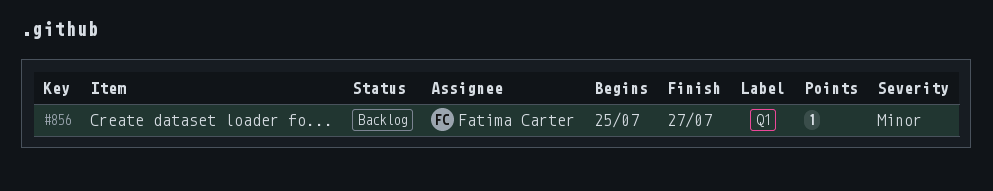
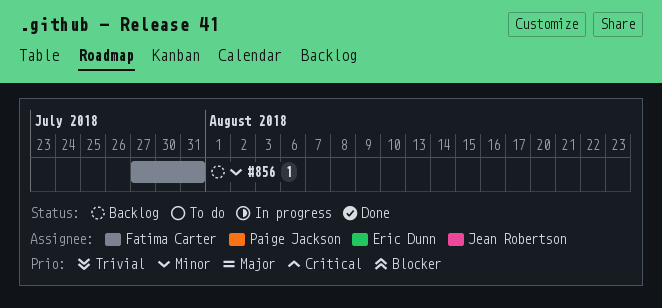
#856, start: Jul 25 -> Jul 27
#856, due: Jul 27 -> Jul 31

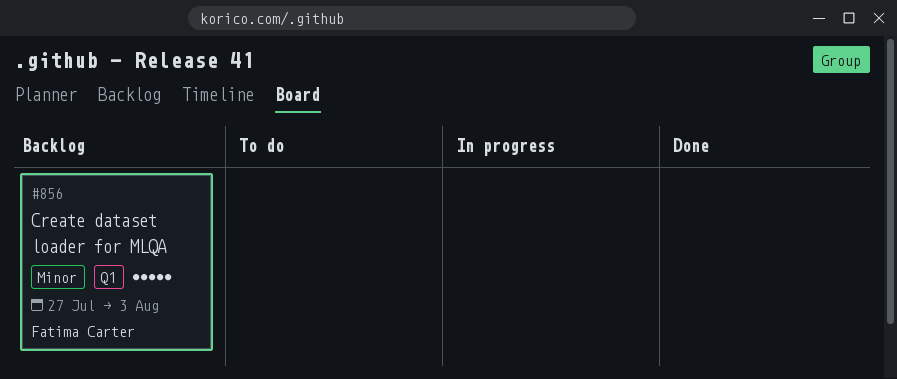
#856, estimate: 1 -> 5
#856, due: Jul 31 -> Aug 3

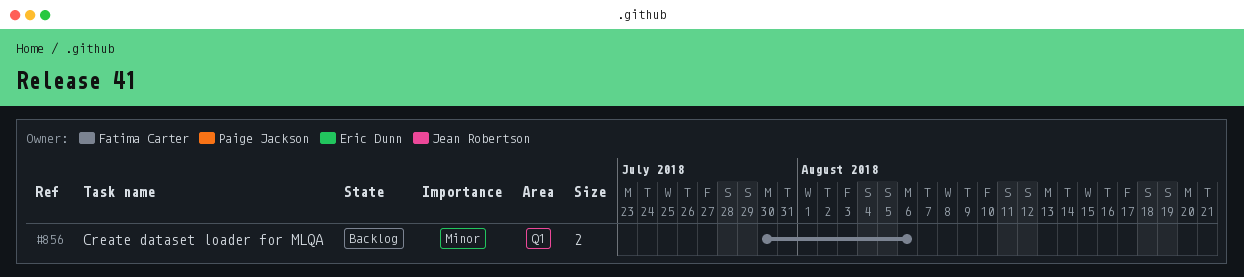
#856, estimate: 5 -> 2
#856, start: Jul 27 -> Jul 30
#856, due: Aug 3 -> Aug 6

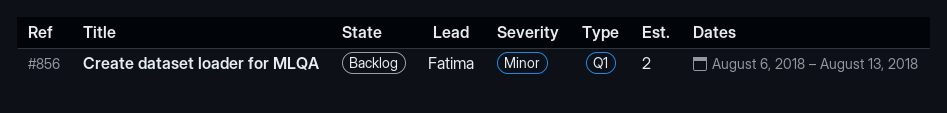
#856, start: Jul 30 -> Aug 6
#856, due: Aug 6 -> Aug 13

